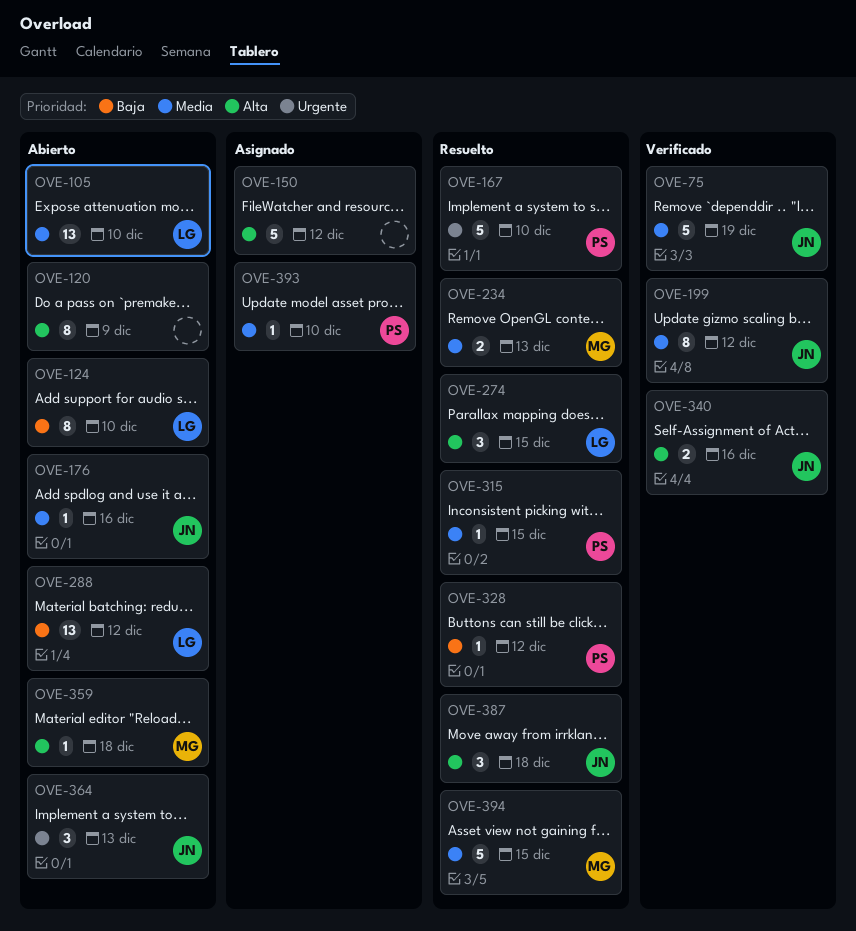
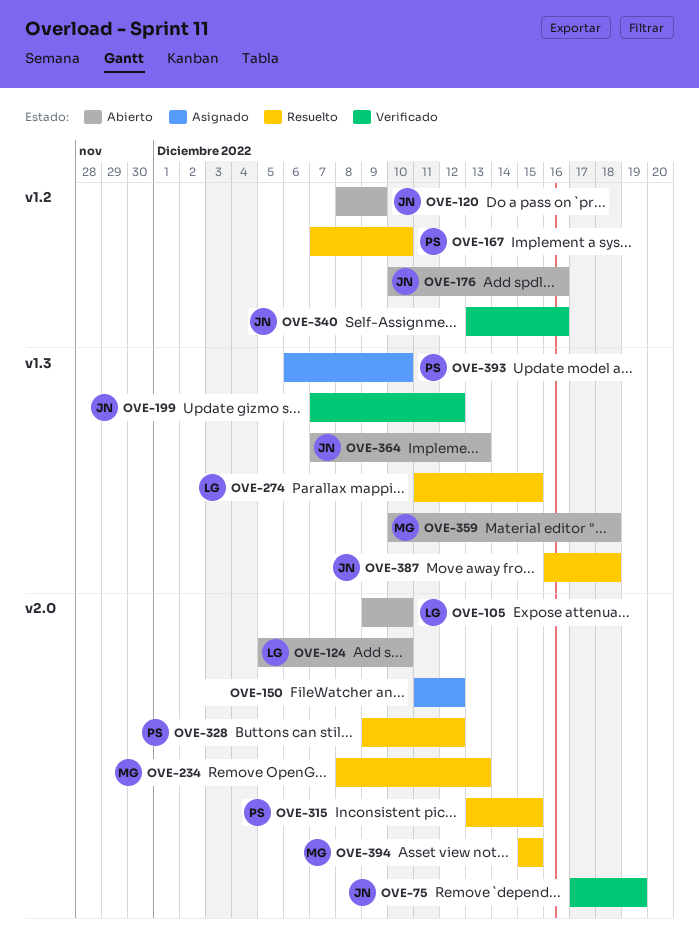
OVE-120, owner: none -> JN
OVE-288: present -> none

